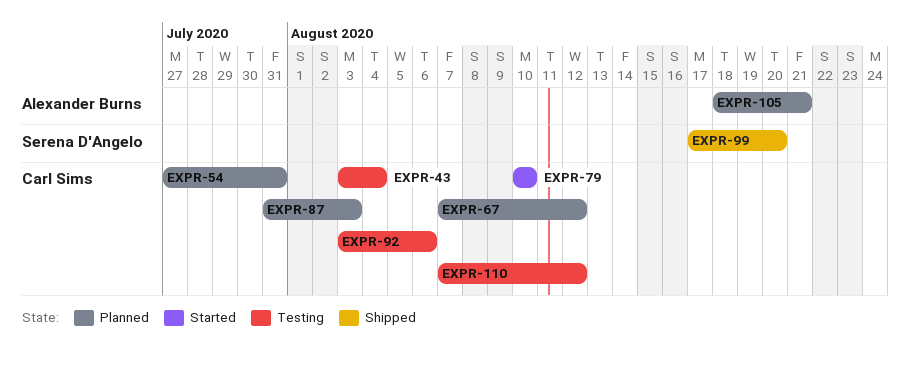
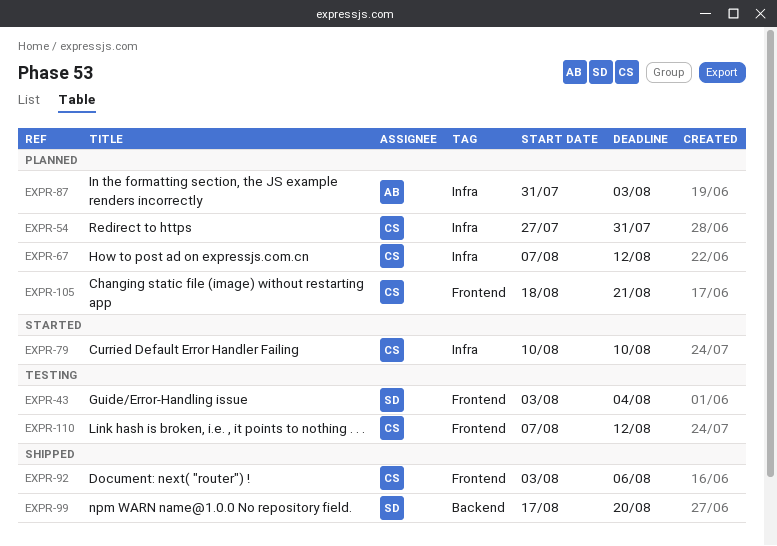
EXPR-43, owner: Carl Sims -> Serena D'Angelo
EXPR-87, owner: Carl Sims -> Alexander Burns
EXPR-92, status: Testing -> Shipped
EXPR-105, owner: Alexander Burns -> Carl Sims

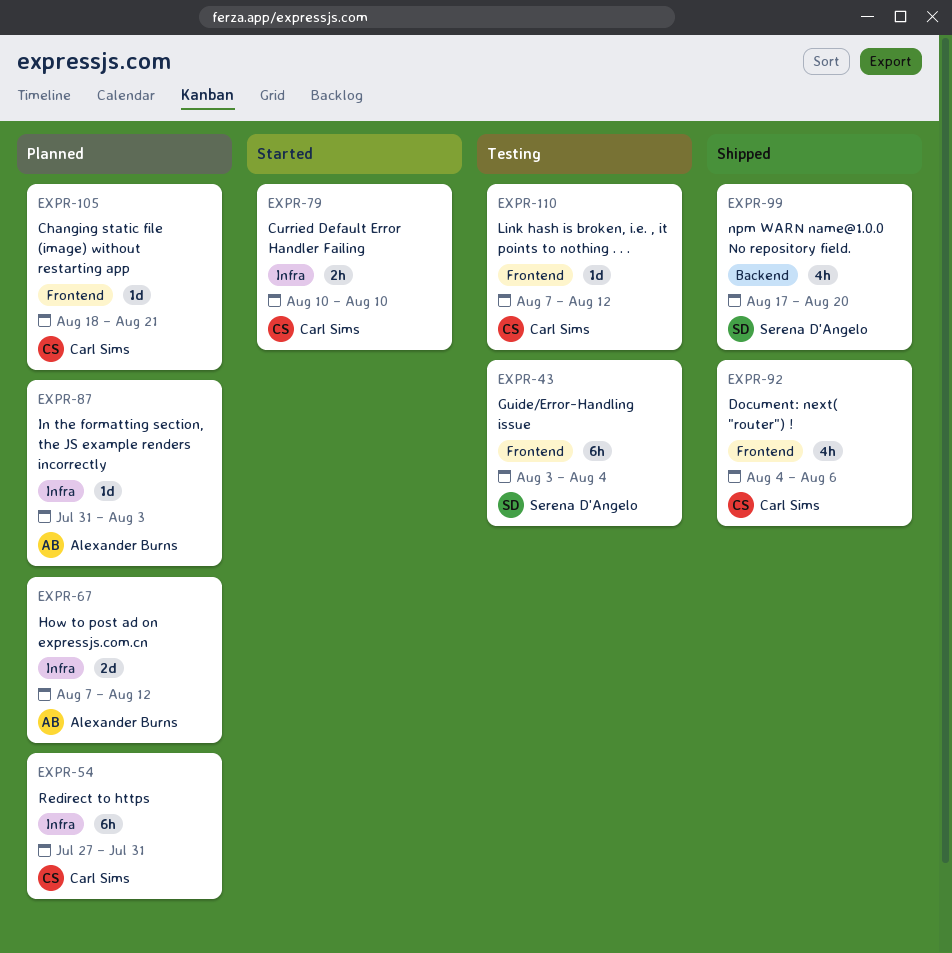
EXPR-67, owner: Carl Sims -> Alexander Burns
EXPR-92, start: Aug 3 -> Aug 4

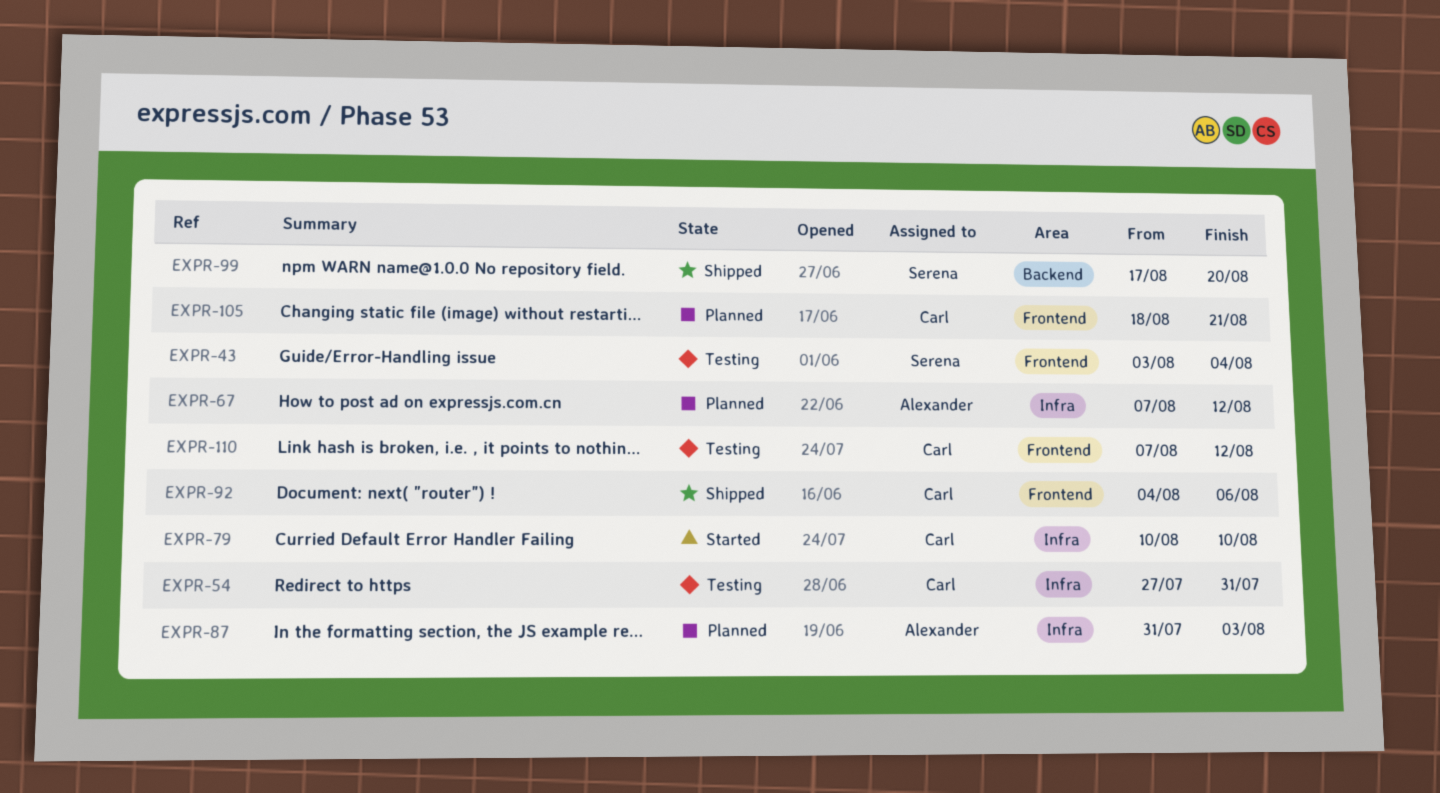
EXPR-54, status: Planned -> Testing

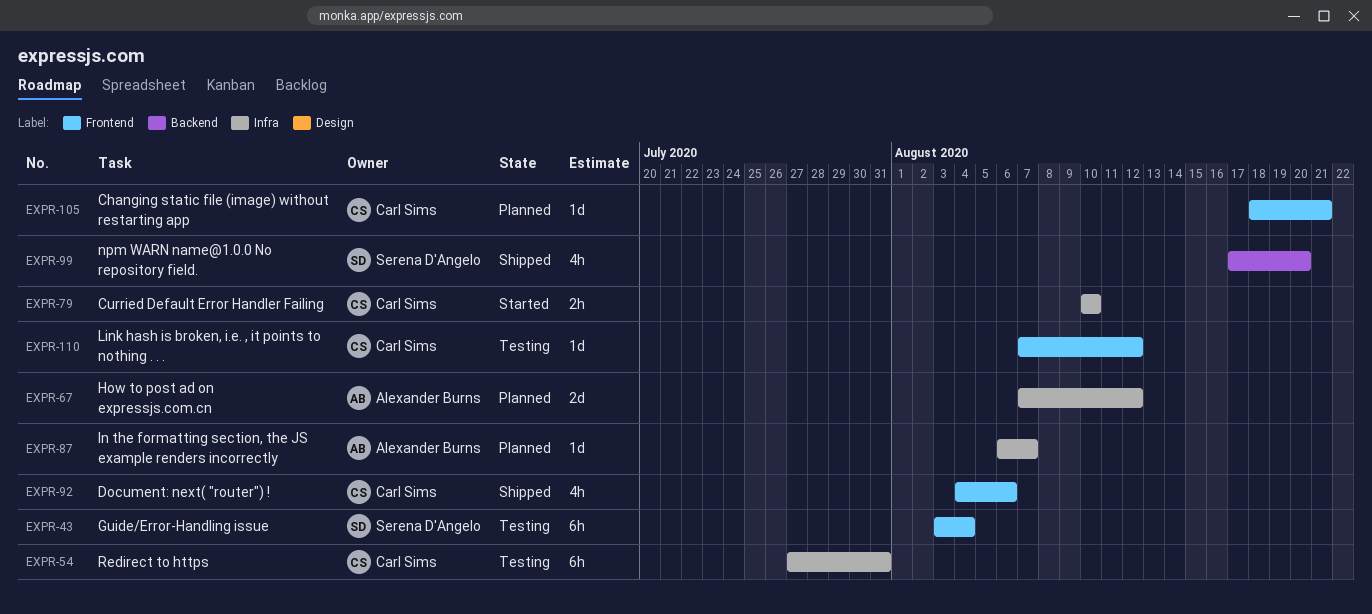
EXPR-87, start: Jul 31 -> Aug 6
EXPR-87, due: Aug 3 -> Aug 7

